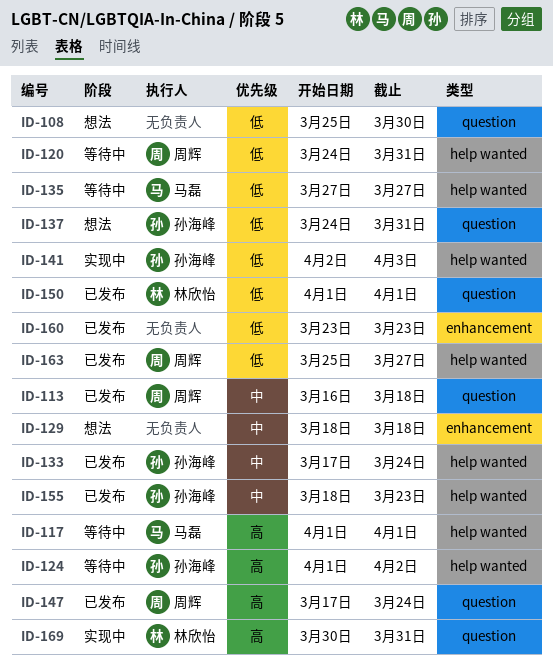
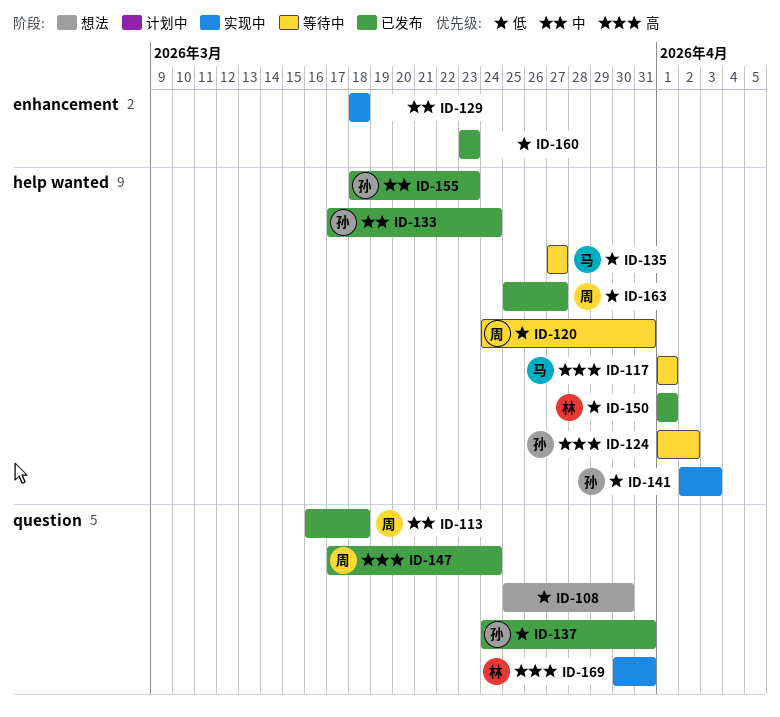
ID-129, status: 想法 -> 实现中
ID-137, status: 想法 -> 已发布
ID-150, label: question -> help wanted

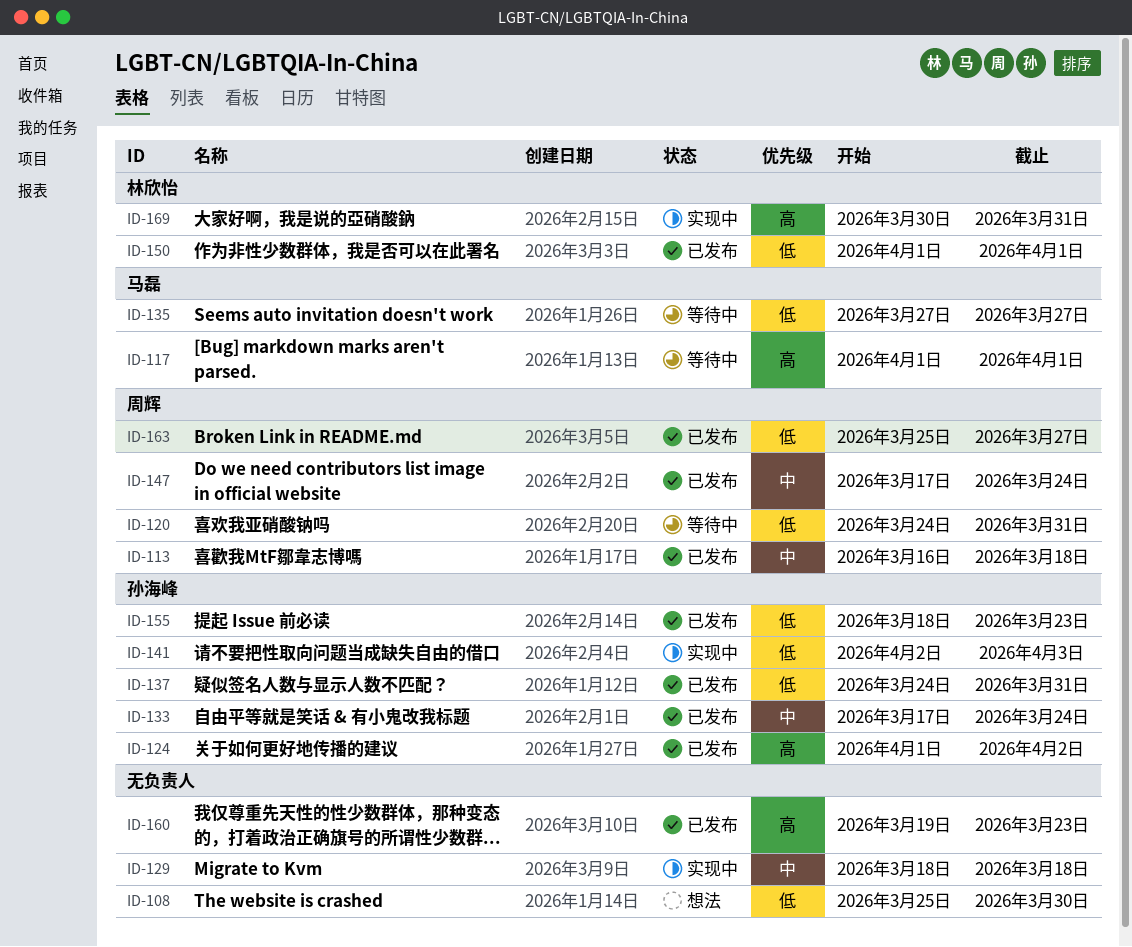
ID-124, status: 等待中 -> 已发布
ID-147, priority: 高 -> 中
ID-155, priority: 中 -> 低
ID-160, priority: 低 -> 高
ID-160, start: Mar 23 -> Mar 19

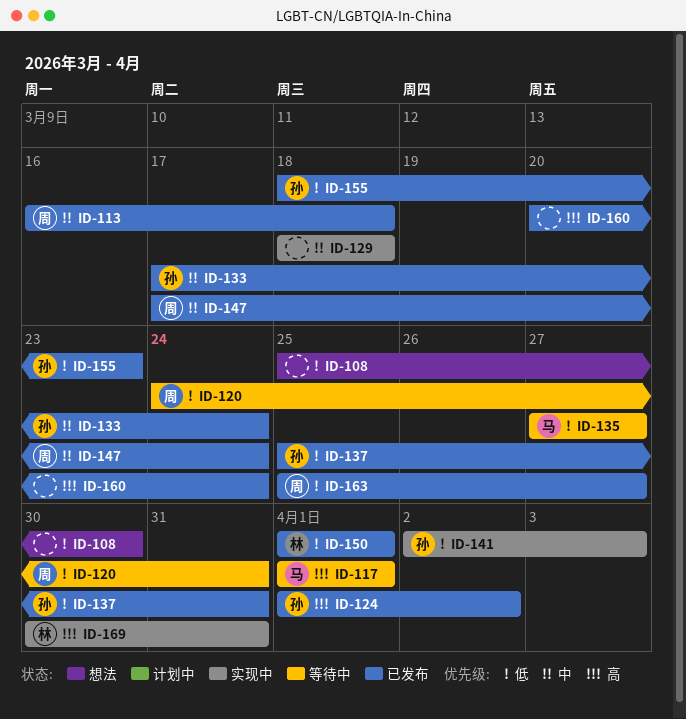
ID-137, start: Mar 24 -> Mar 25
ID-160, start: Mar 19 -> Mar 20
ID-160, due: Mar 23 -> Mar 24

